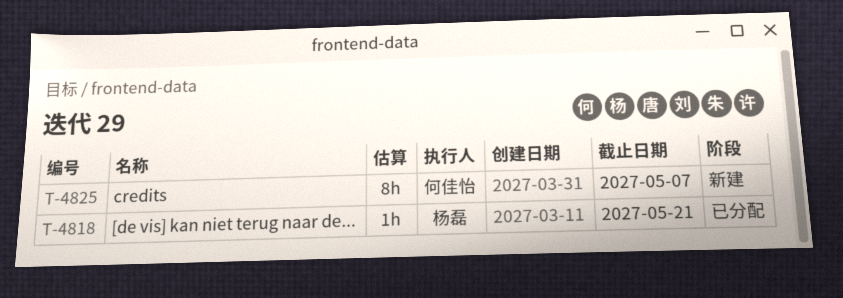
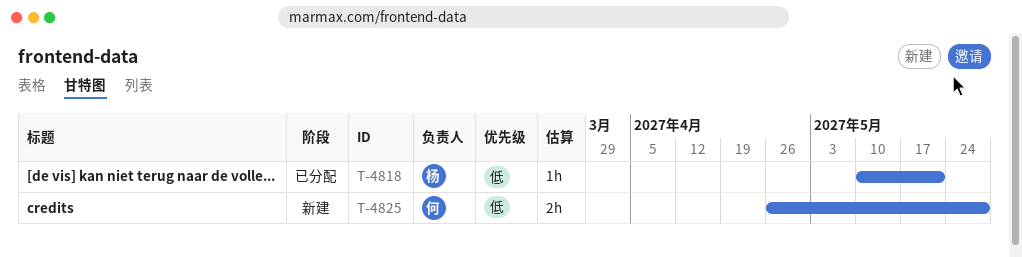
T-4825, estimate: 8h -> 2h
T-4825, due: May 7 -> May 28

